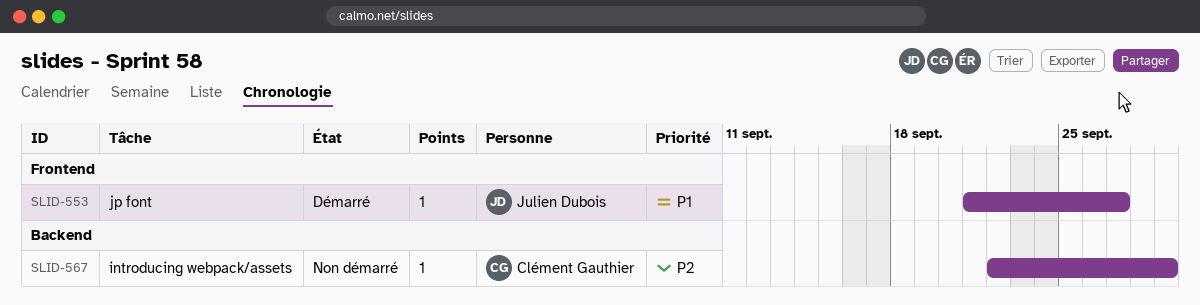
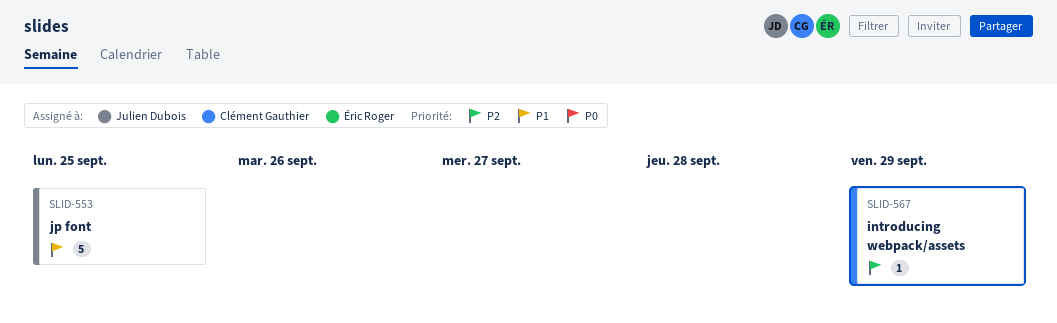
SLID-553, estimate: 1 -> 5
SLID-553, due: Sep 27 -> Sep 25

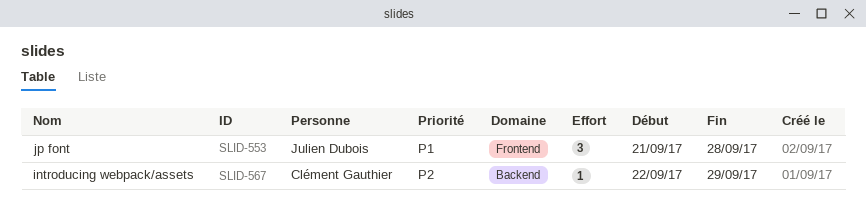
SLID-553, estimate: 5 -> 3
SLID-553, due: Sep 25 -> Sep 28

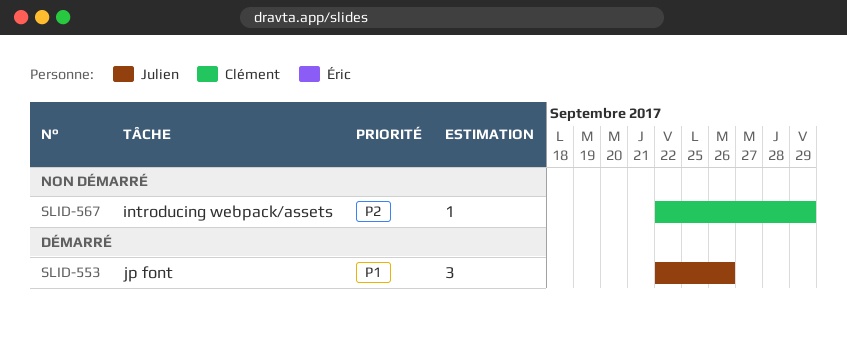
SLID-553, start: Sep 21 -> Sep 22
SLID-553, due: Sep 28 -> Sep 26

